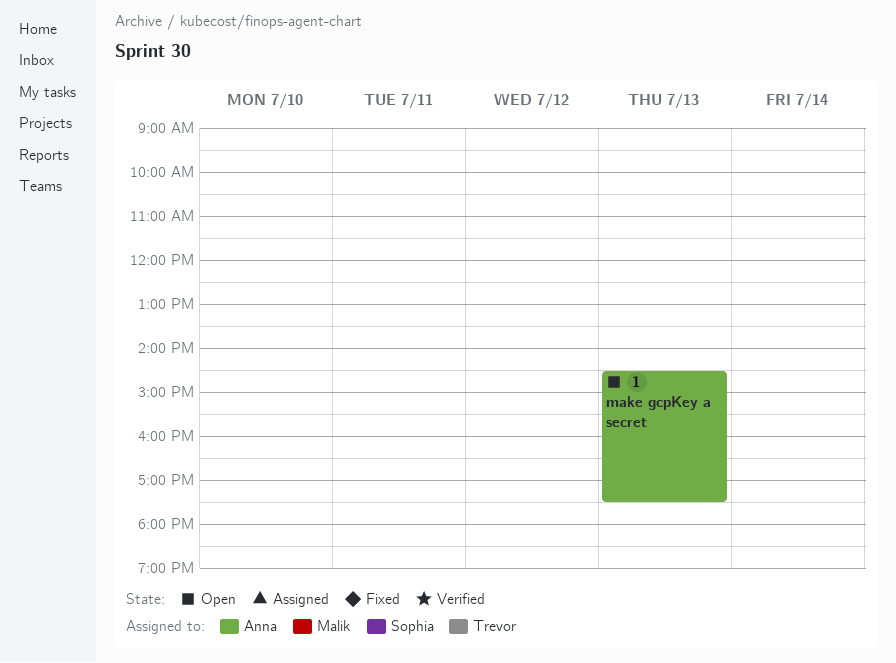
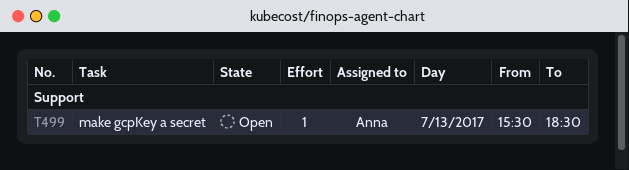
make gcpKey a secret, begins: 14:30 -> 15:30
make gcpKey a secret, ends: 17:30 -> 18:30

